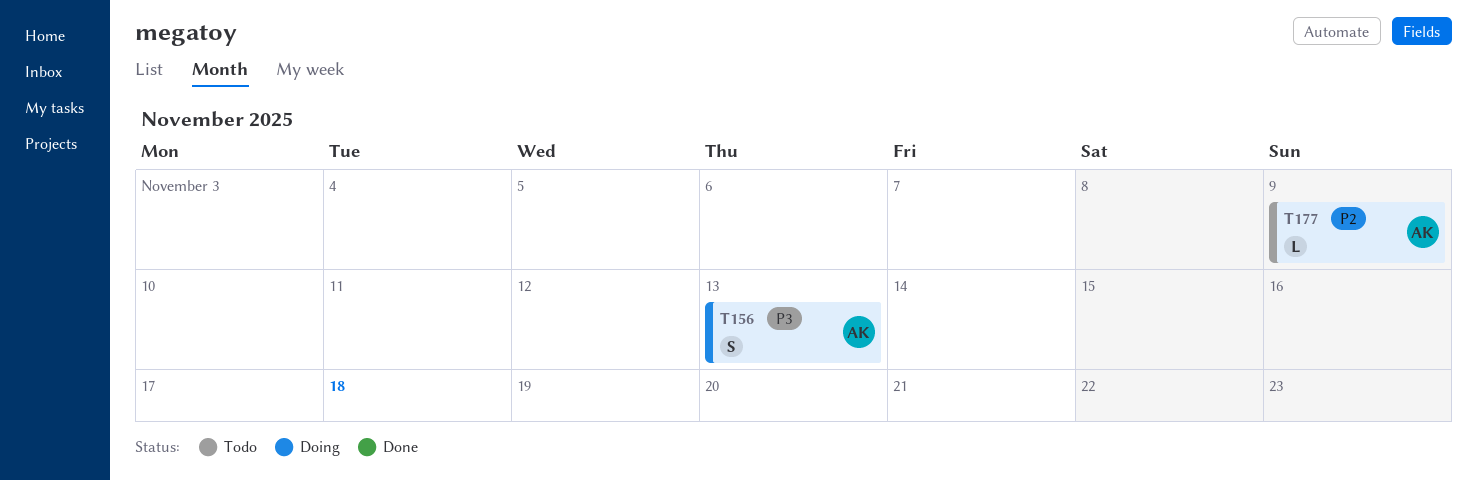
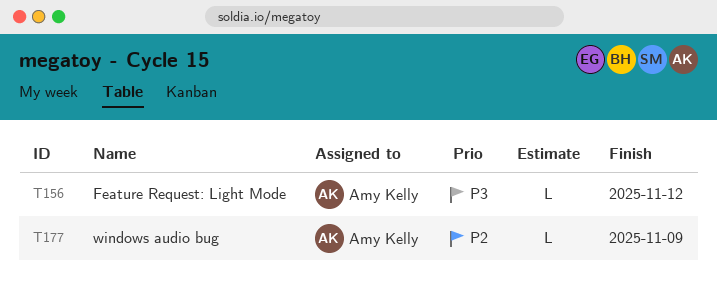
T156, estimate: S -> L
T156, due: Nov 13 -> Nov 12

